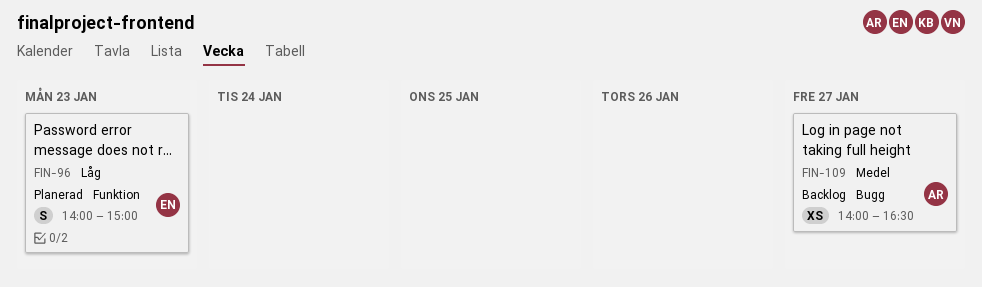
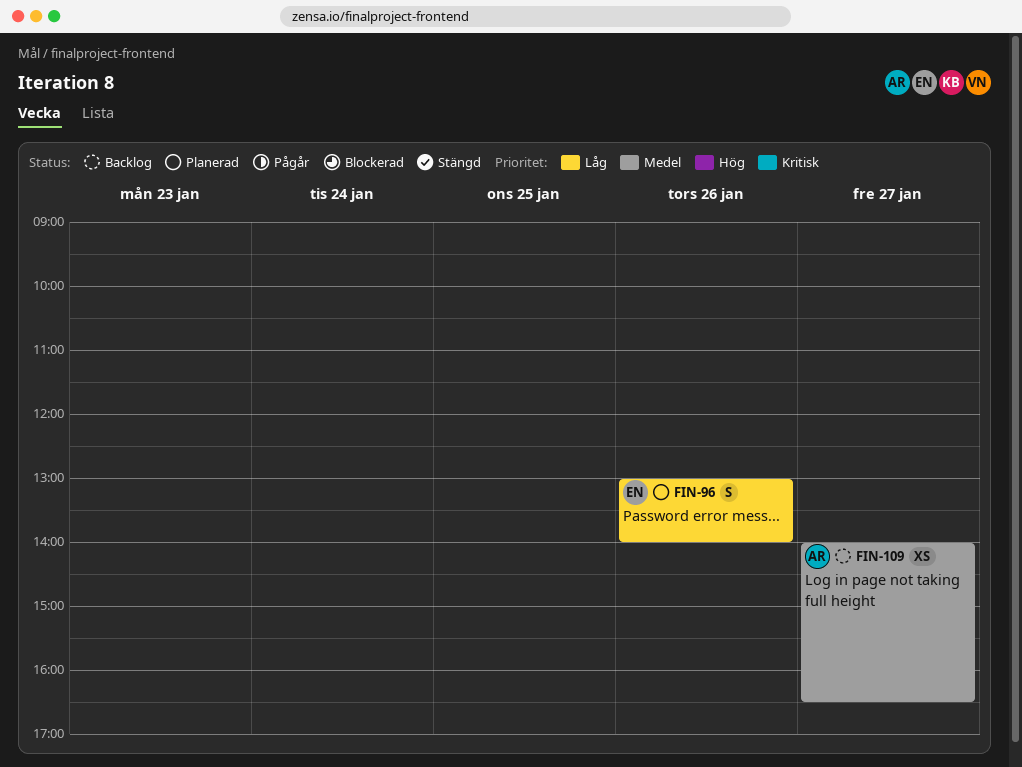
FIN-96, day: Jan 23 -> Jan 26
FIN-96, begins: 14:00 -> 13:00
FIN-96, ends: 15:00 -> 14:00

